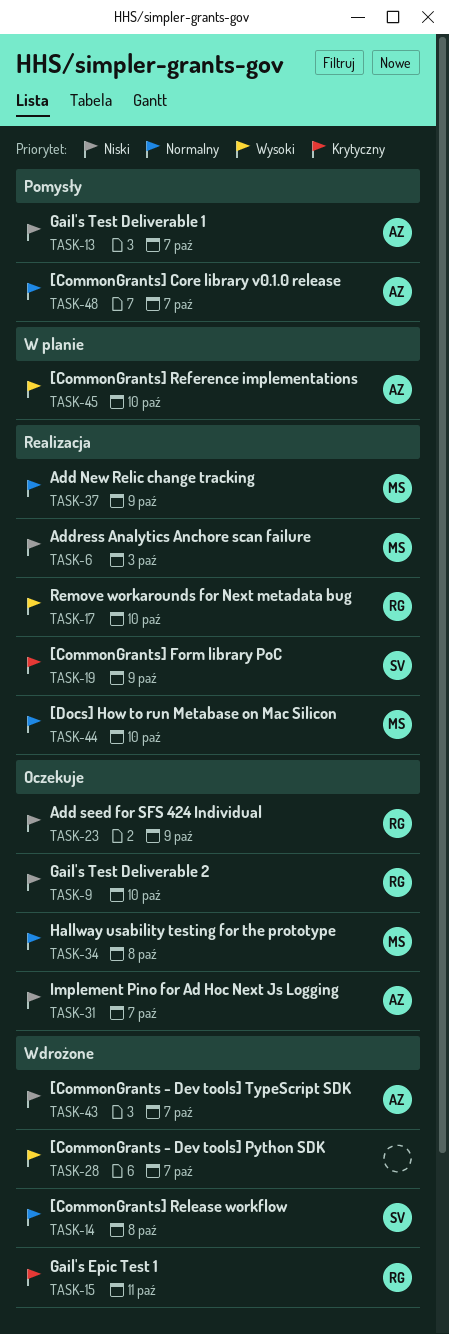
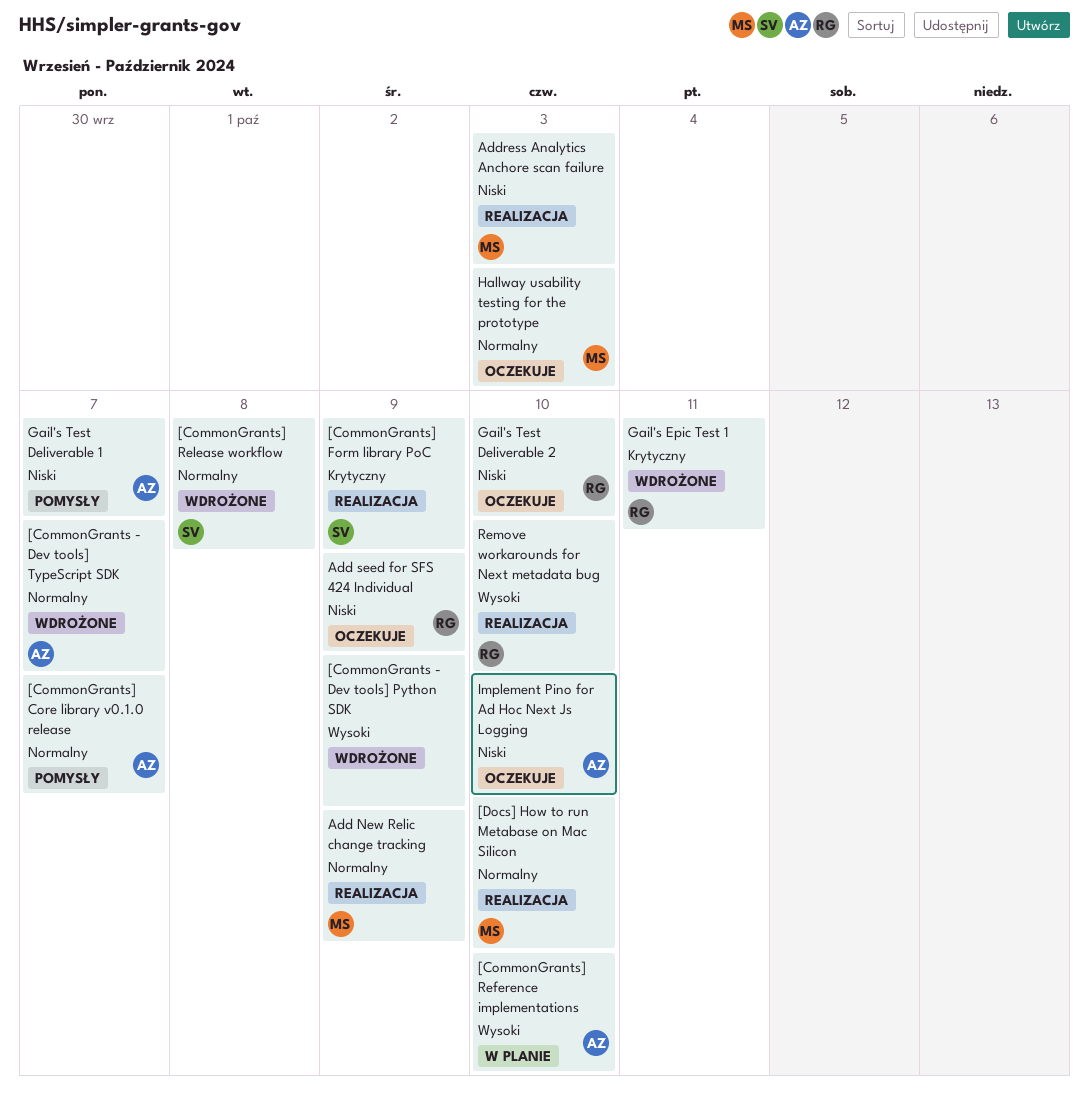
[CommonGrants - Dev tools] Python SDK, due: Oct 7 -> Oct 9
[CommonGrants - Dev tools] TypeScript SDK, priority: Niski -> Normalny
Hallway usability testing for the prototype, due: Oct 8 -> Oct 3
Implement Pino for Ad Hoc Next Js Logging, due: Oct 7 -> Oct 10

